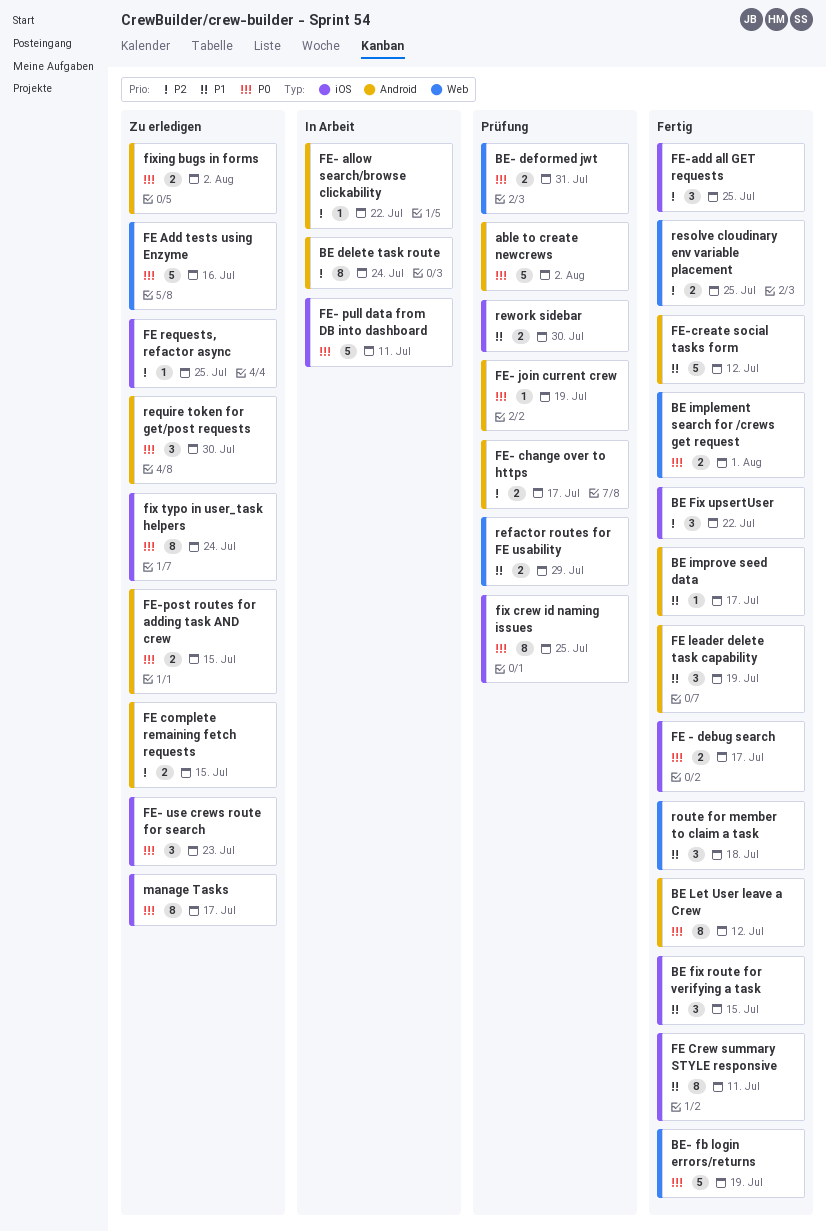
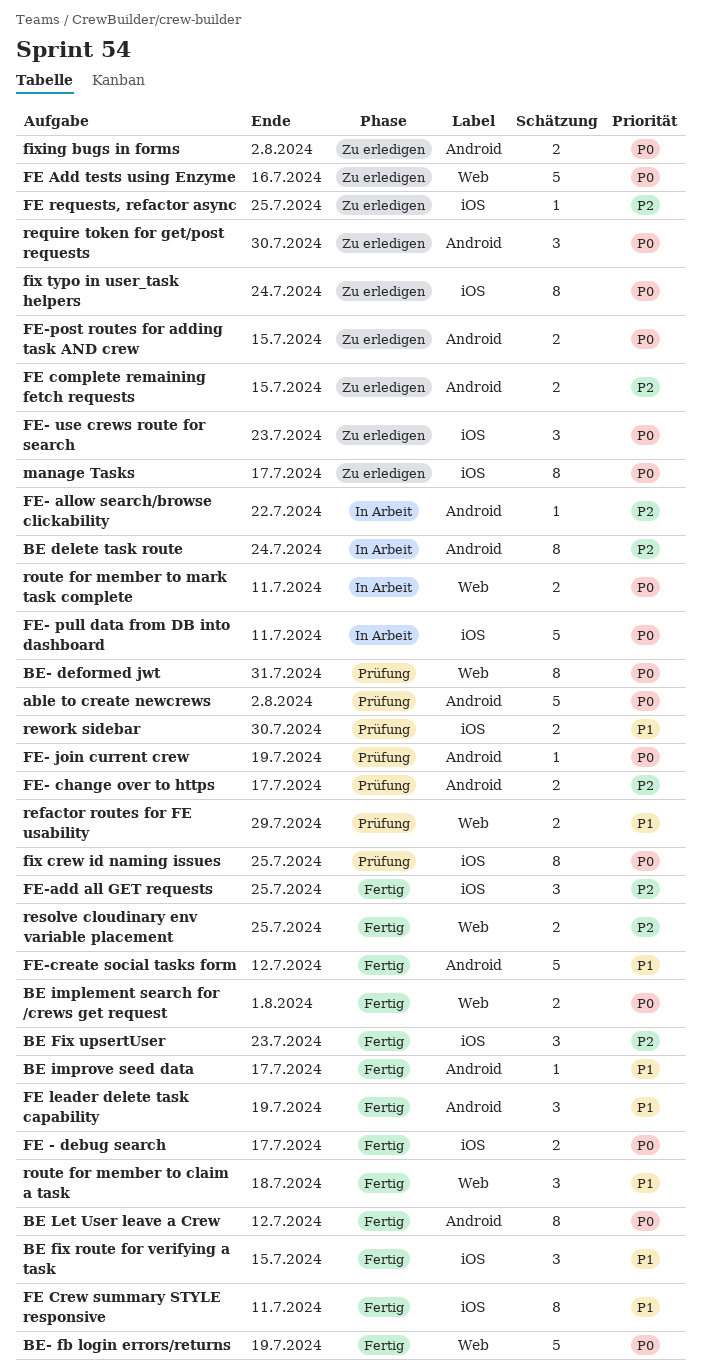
BE Fix upsertUser, due: Jul 22 -> Jul 23
BE- deformed jwt, estimate: 2 -> 8
route for member to mark task complete: none -> present

